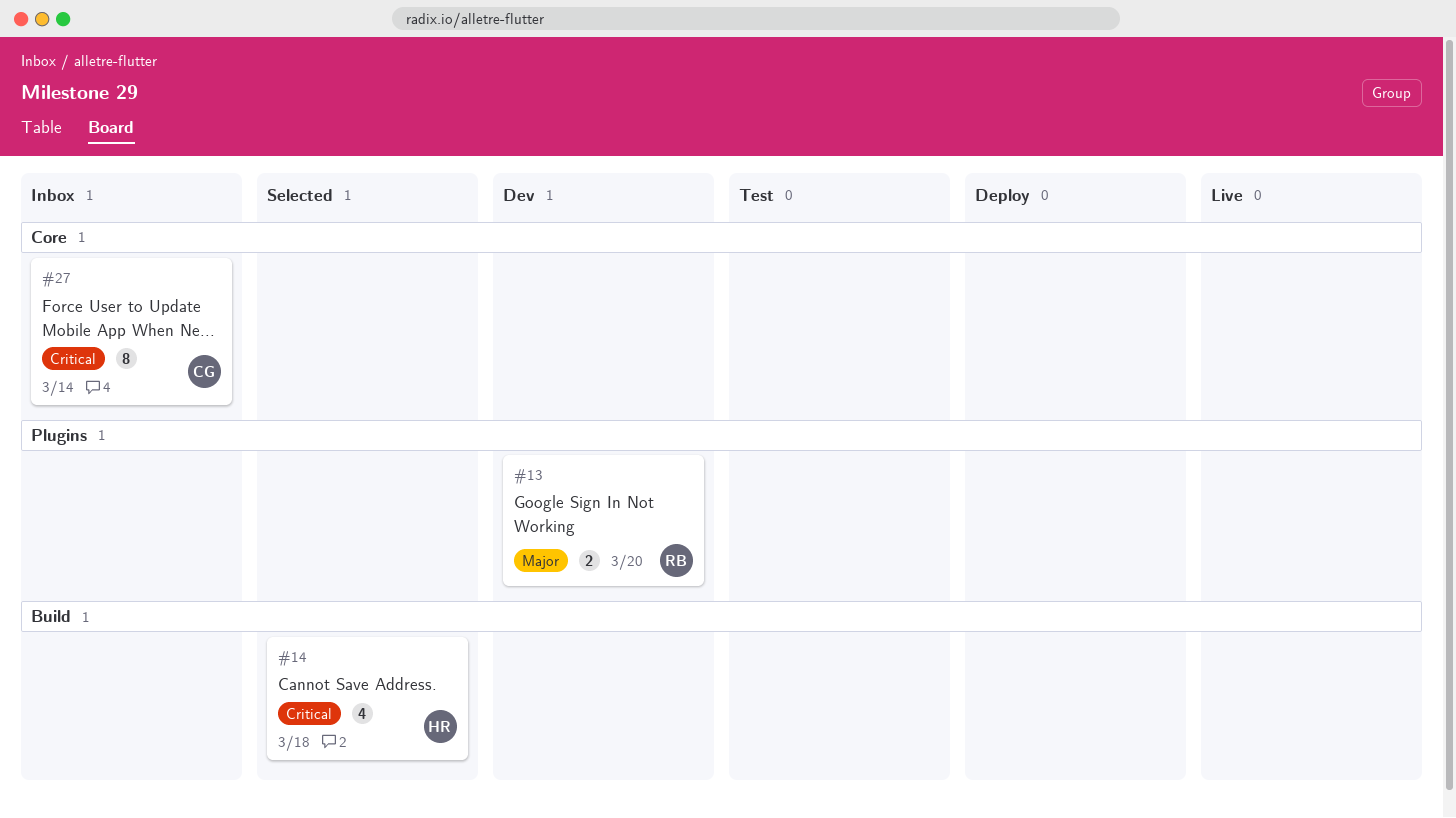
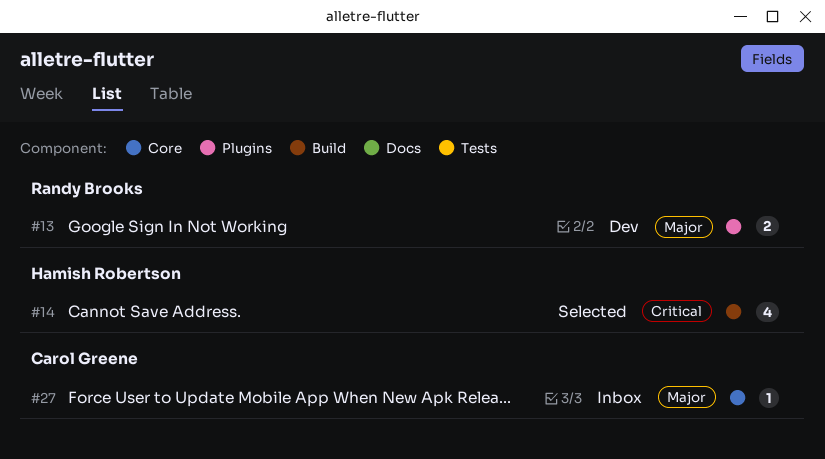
#27, priority: Critical -> Major
#27, estimate: 8 -> 1

